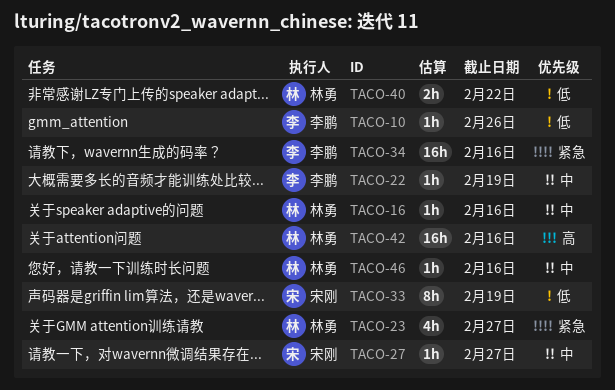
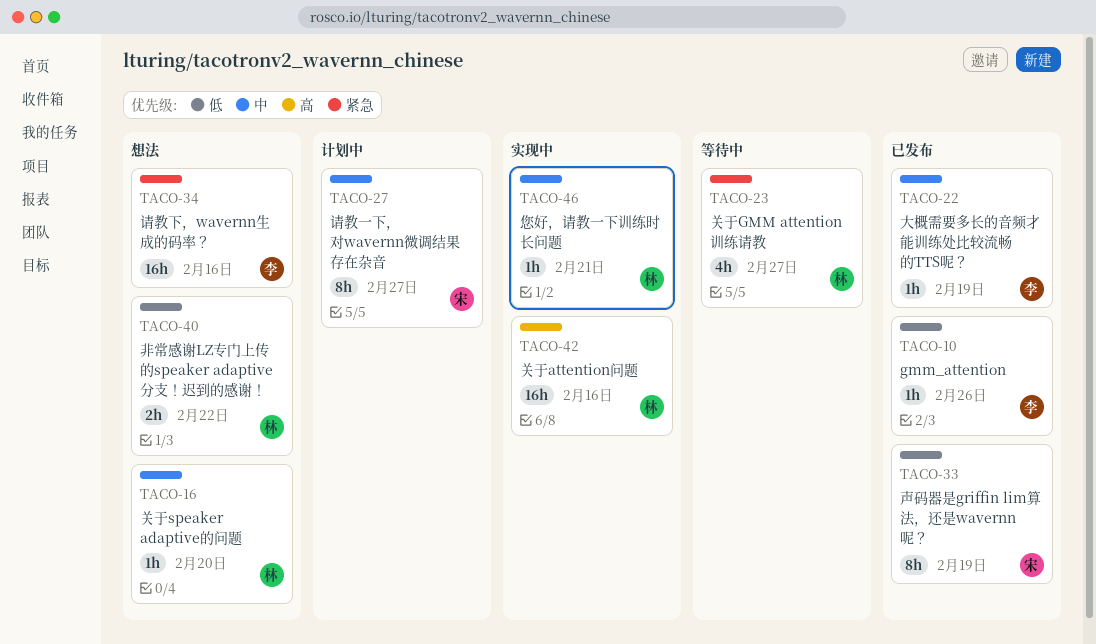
TACO-16, due: Feb 16 -> Feb 20
TACO-27, estimate: 1h -> 8h
TACO-46, due: Feb 16 -> Feb 21

